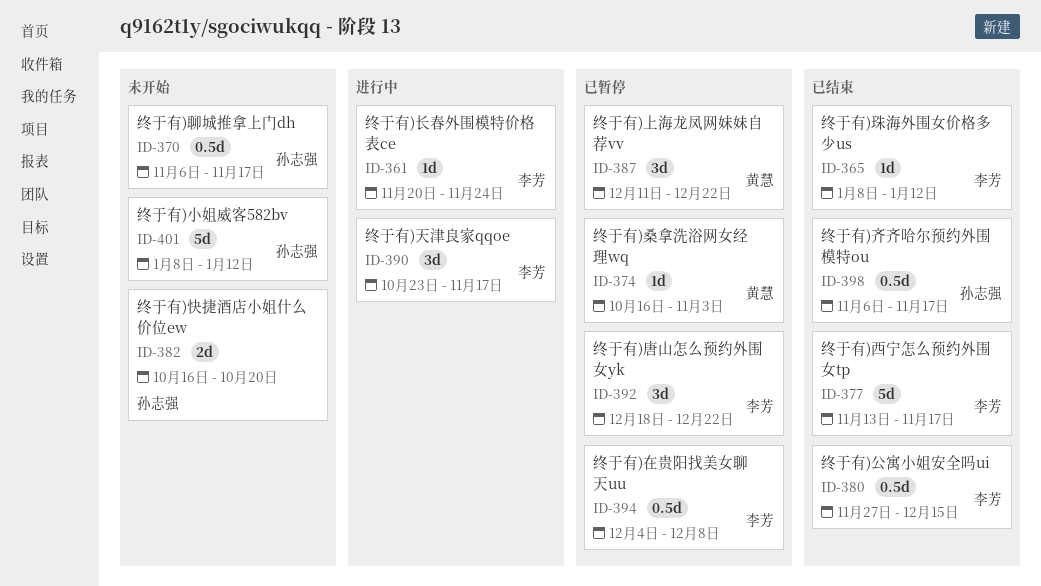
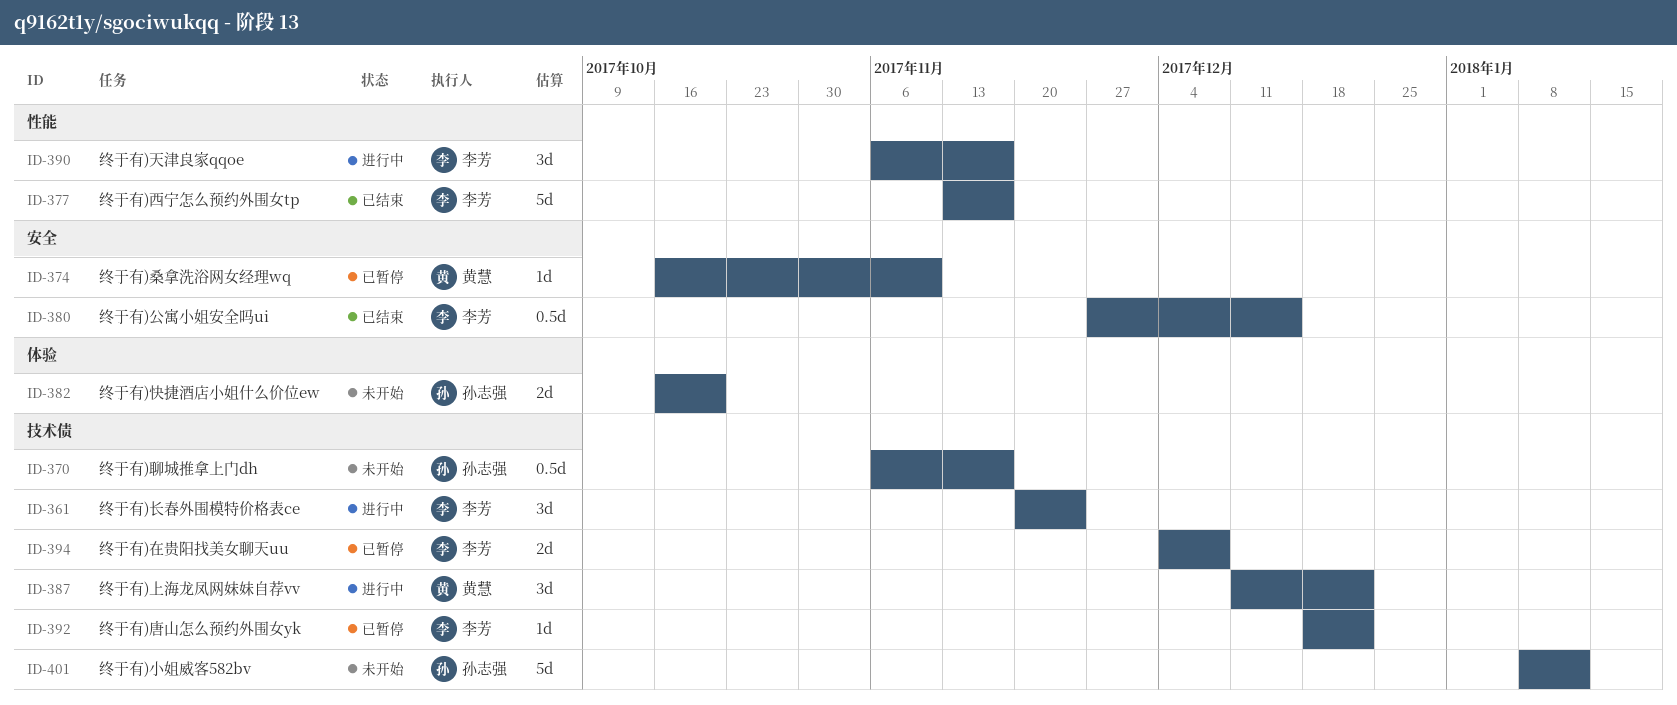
ID-361, estimate: 1d -> 3d
ID-365: present -> none
ID-374, due: Nov 3 -> Nov 10
ID-387, status: 已暂停 -> 进行中
ID-390, start: Oct 23 -> Nov 6
ID-392, estimate: 3d -> 1d
ID-394, estimate: 0.5d -> 2d
ID-398: present -> none

